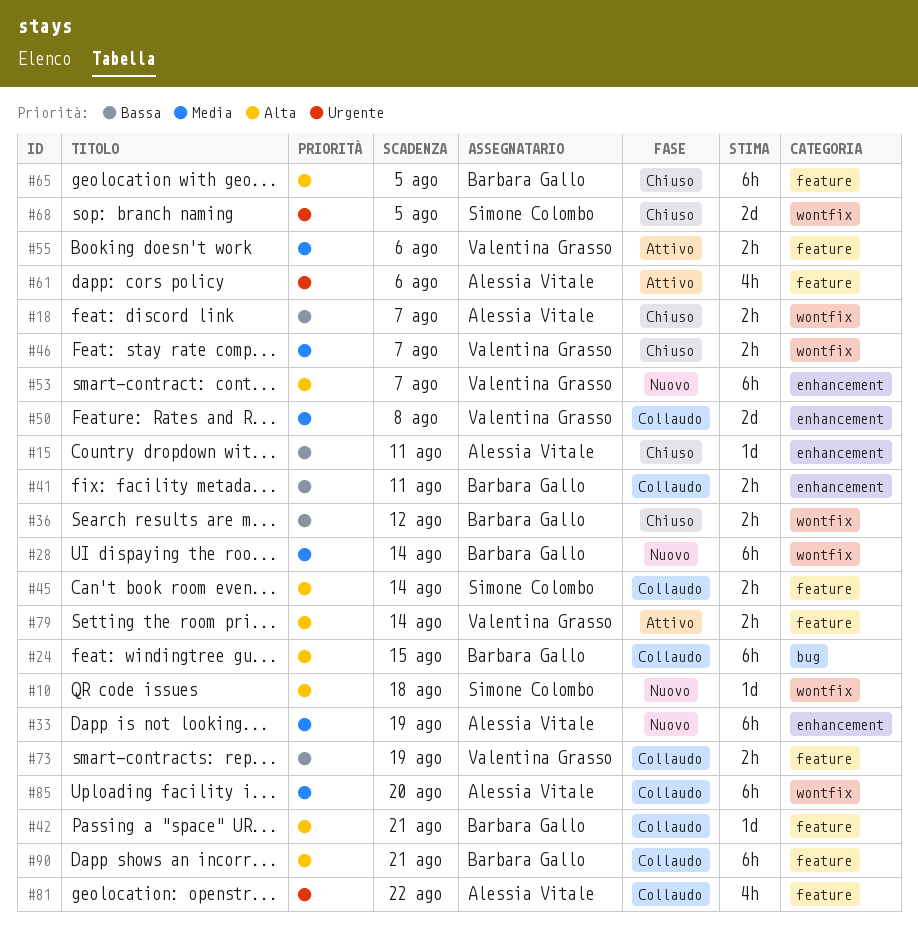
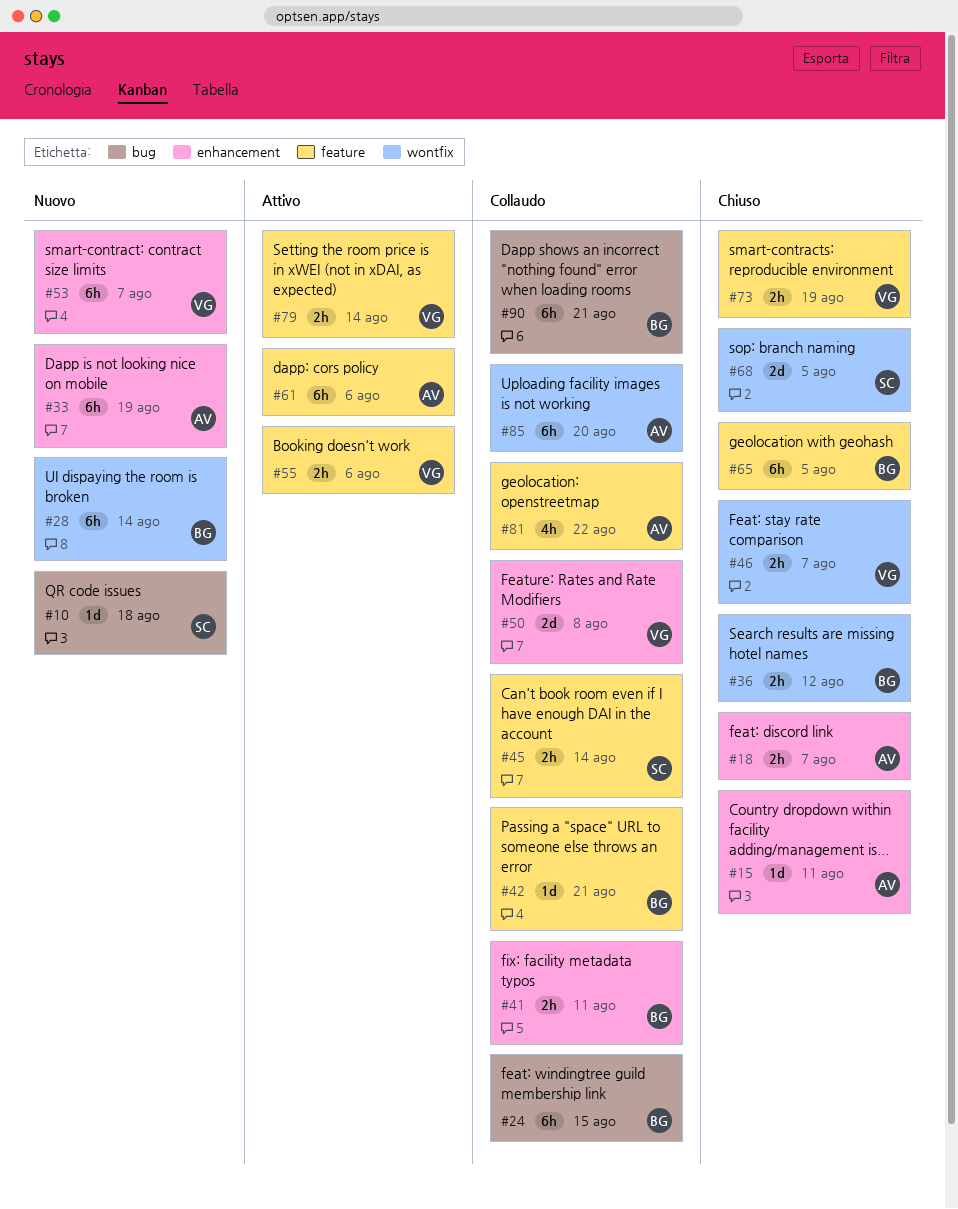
#10, label: wontfix -> bug
#18, label: wontfix -> enhancement
#61, estimate: 4h -> 6h
#73, status: Collaudo -> Chiuso
#90, label: feature -> bug

